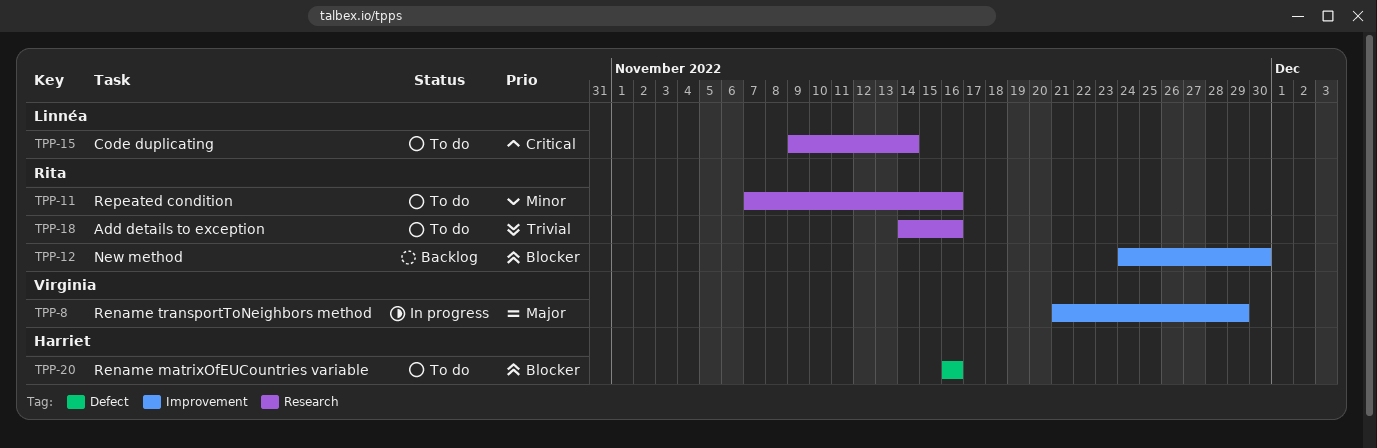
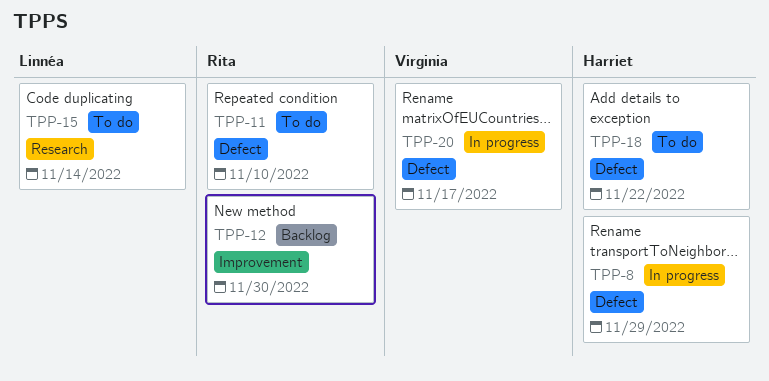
TPP-8, owner: Virginia -> Harriet
TPP-8, label: Improvement -> Defect
TPP-11, label: Research -> Defect
TPP-11, due: Nov 16 -> Nov 10
TPP-18, owner: Rita -> Harriet
TPP-18, label: Research -> Defect
TPP-18, due: Nov 16 -> Nov 22
TPP-20, status: To do -> In progress
TPP-20, owner: Harriet -> Virginia
TPP-20, due: Nov 16 -> Nov 17

